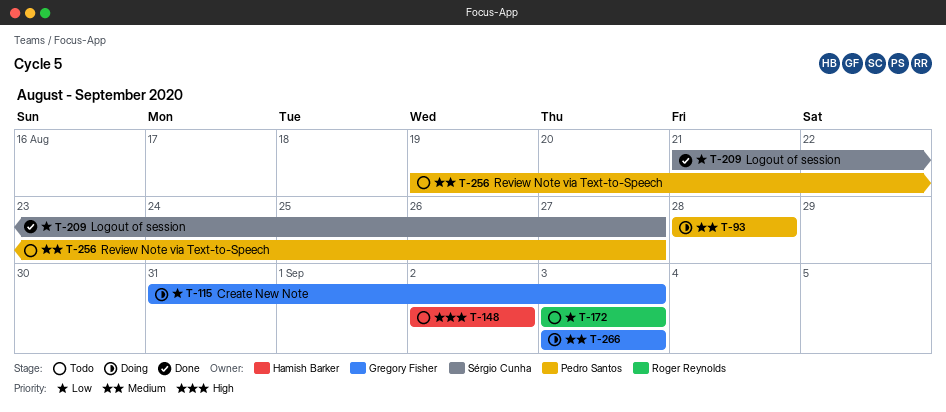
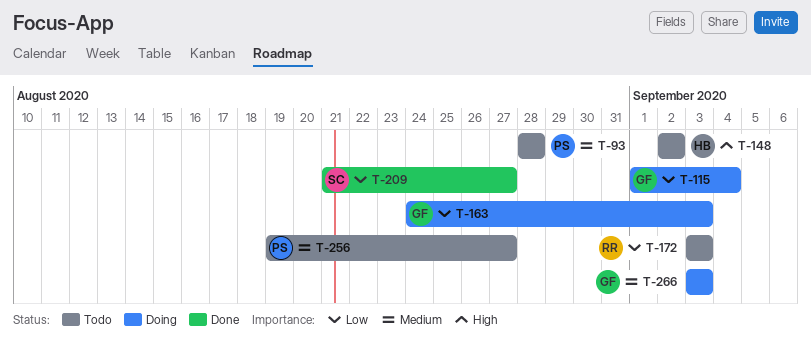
T-93, status: Doing -> Todo
T-115, start: Aug 31 -> Sep 1
T-115, due: Sep 3 -> Sep 4
T-163: none -> present

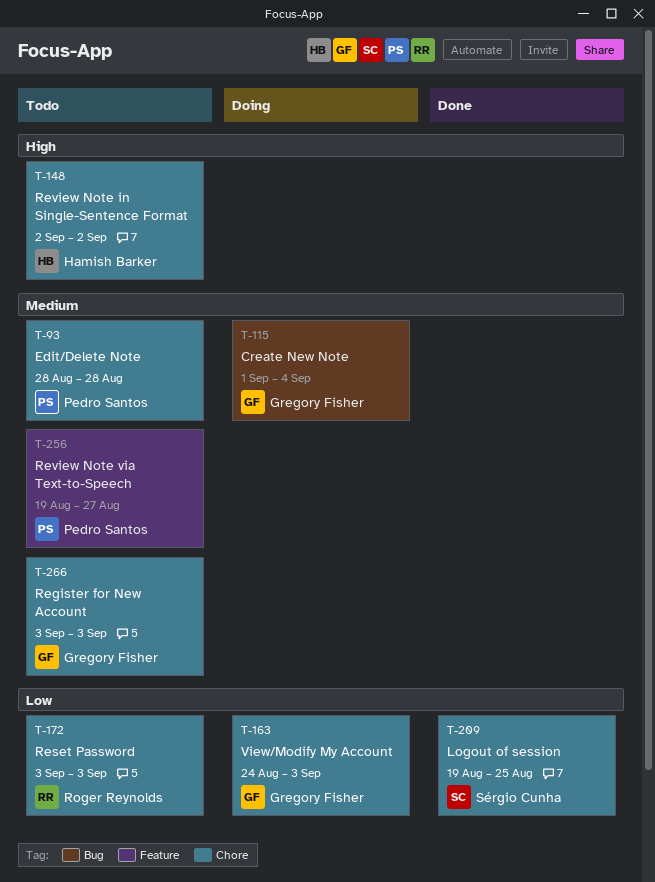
T-115, priority: Low -> Medium
T-209, start: Aug 21 -> Aug 19
T-209, due: Aug 27 -> Aug 25
T-266, status: Doing -> Todo

